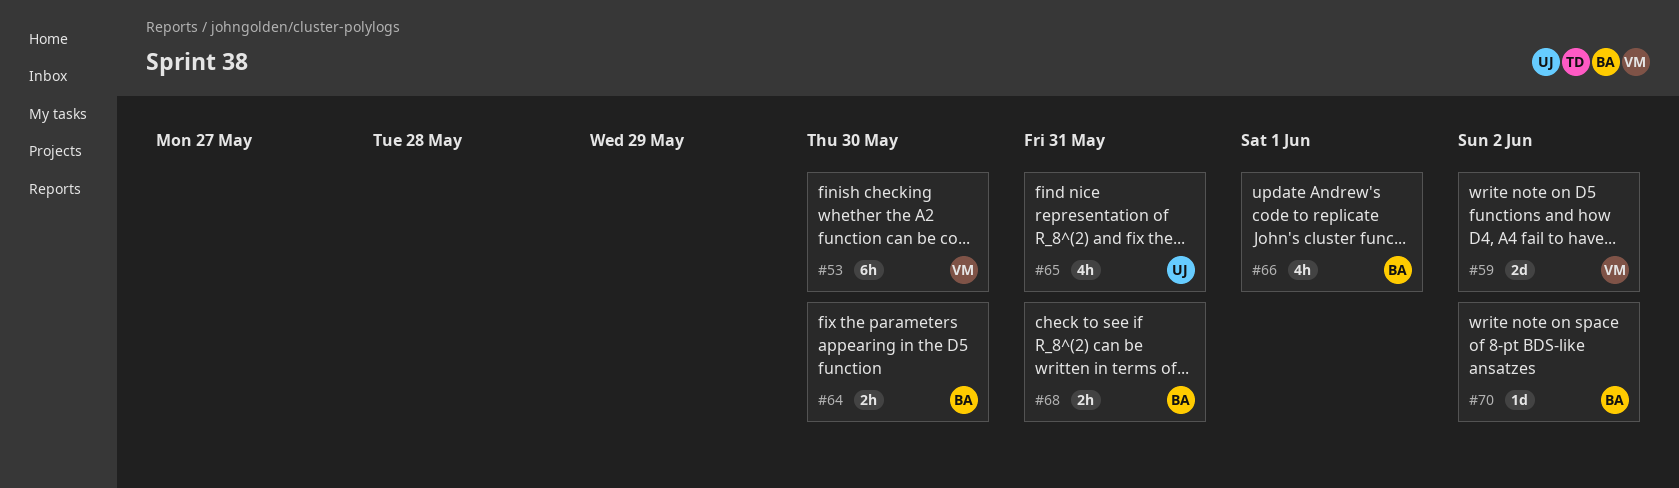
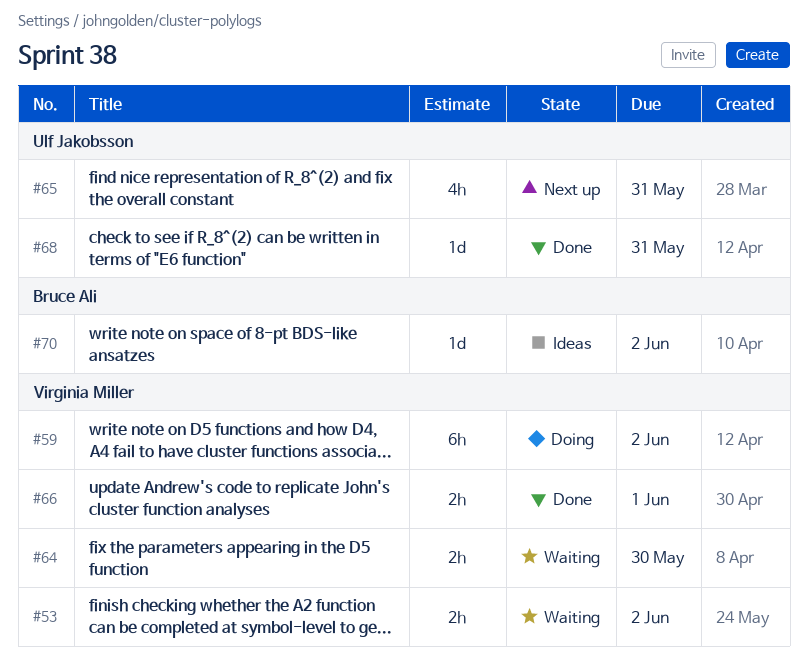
#53, estimate: 6h -> 2h
#53, due: May 30 -> Jun 2
#59, estimate: 2d -> 6h
#64, owner: Bruce Ali -> Virginia Miller
#66, owner: Bruce Ali -> Virginia Miller
#66, estimate: 4h -> 2h
#68, owner: Bruce Ali -> Ulf Jakobsson
#68, estimate: 2h -> 1d

